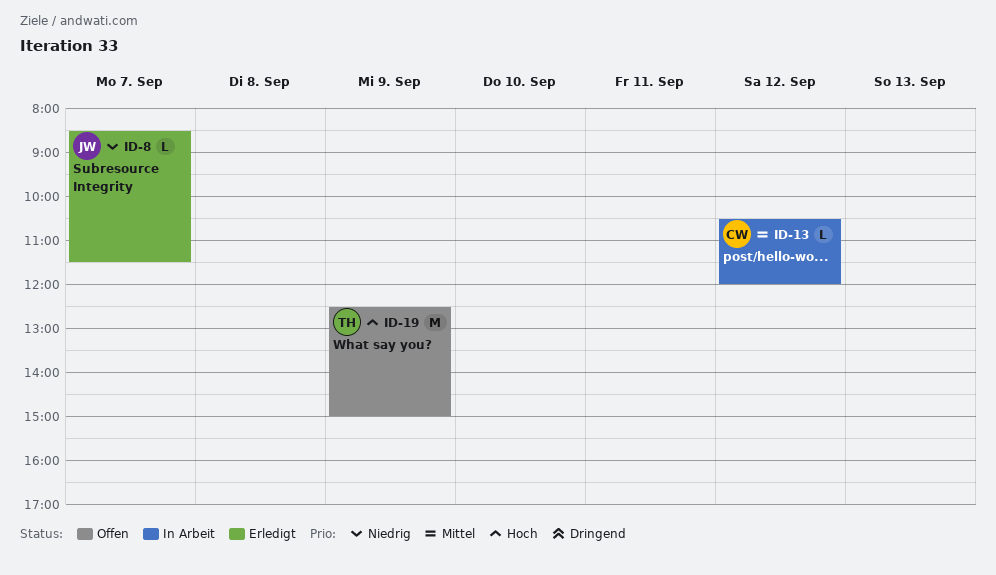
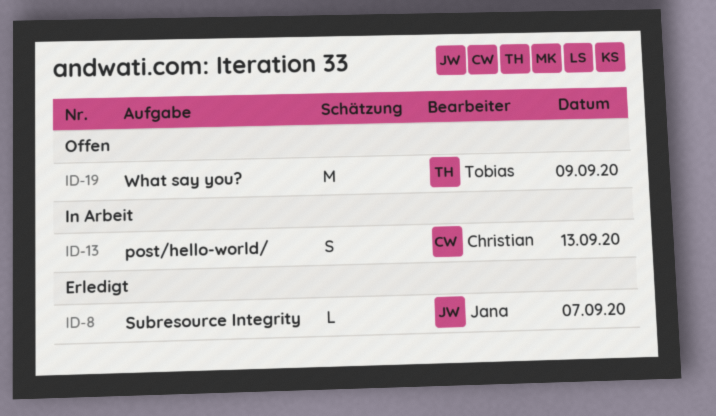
ID-13, estimate: L -> S
ID-13, day: Sep 12 -> Sep 13

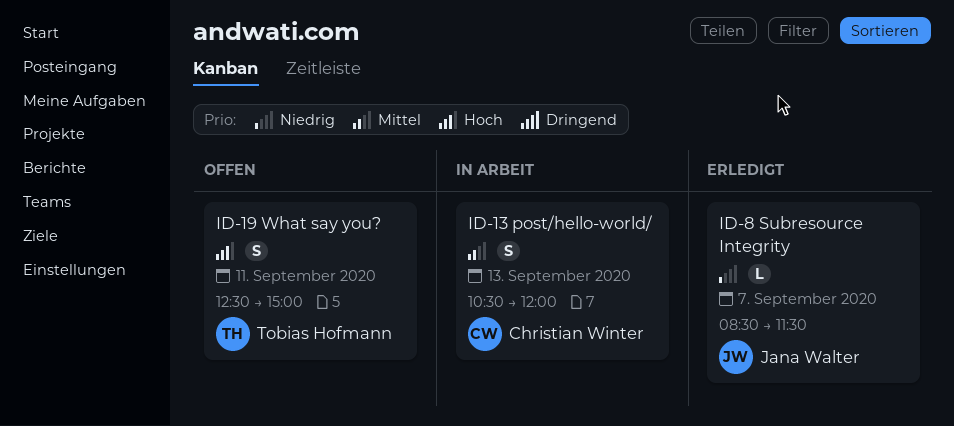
ID-19, estimate: M -> S
ID-19, day: Sep 9 -> Sep 11

